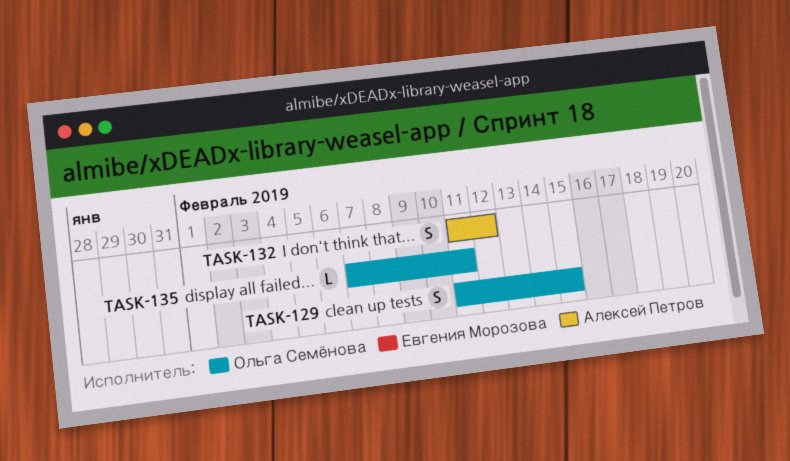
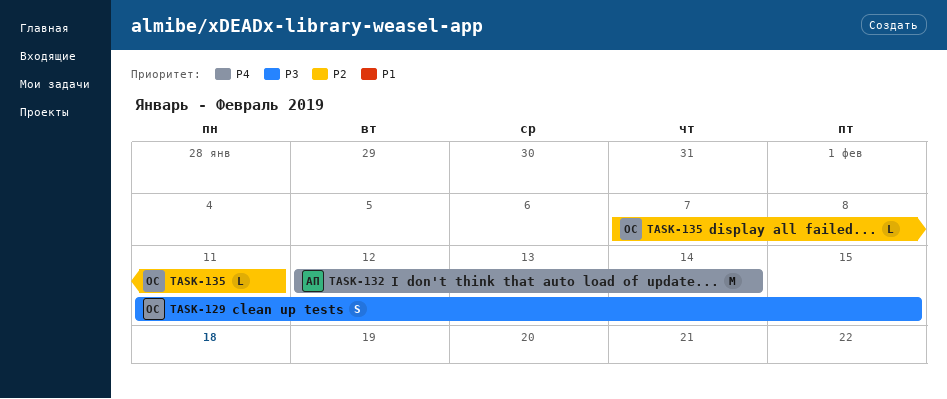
TASK-132, estimate: S -> M
TASK-132, start: Feb 11 -> Feb 12
TASK-132, due: Feb 12 -> Feb 14

